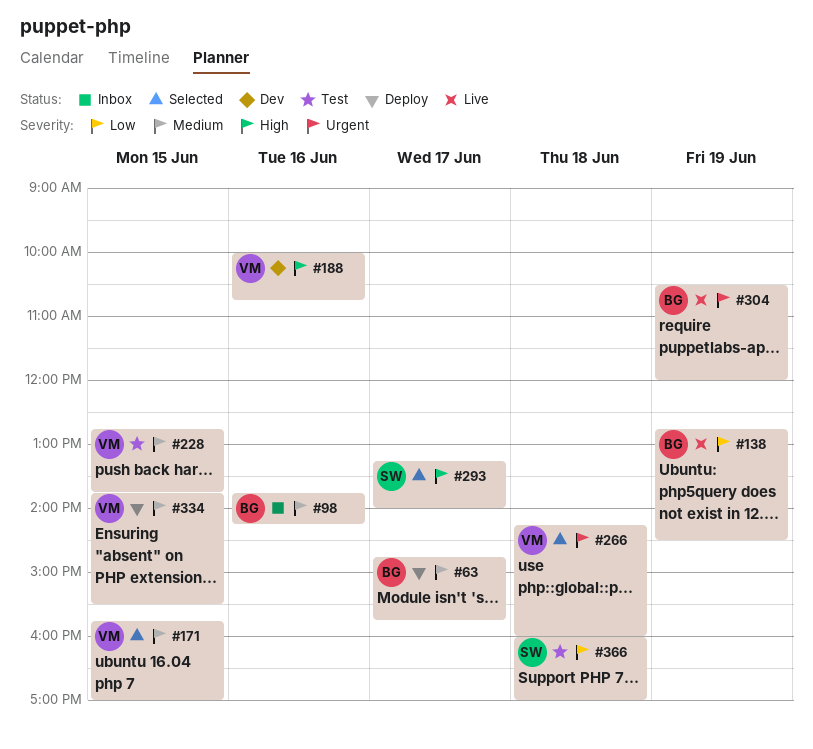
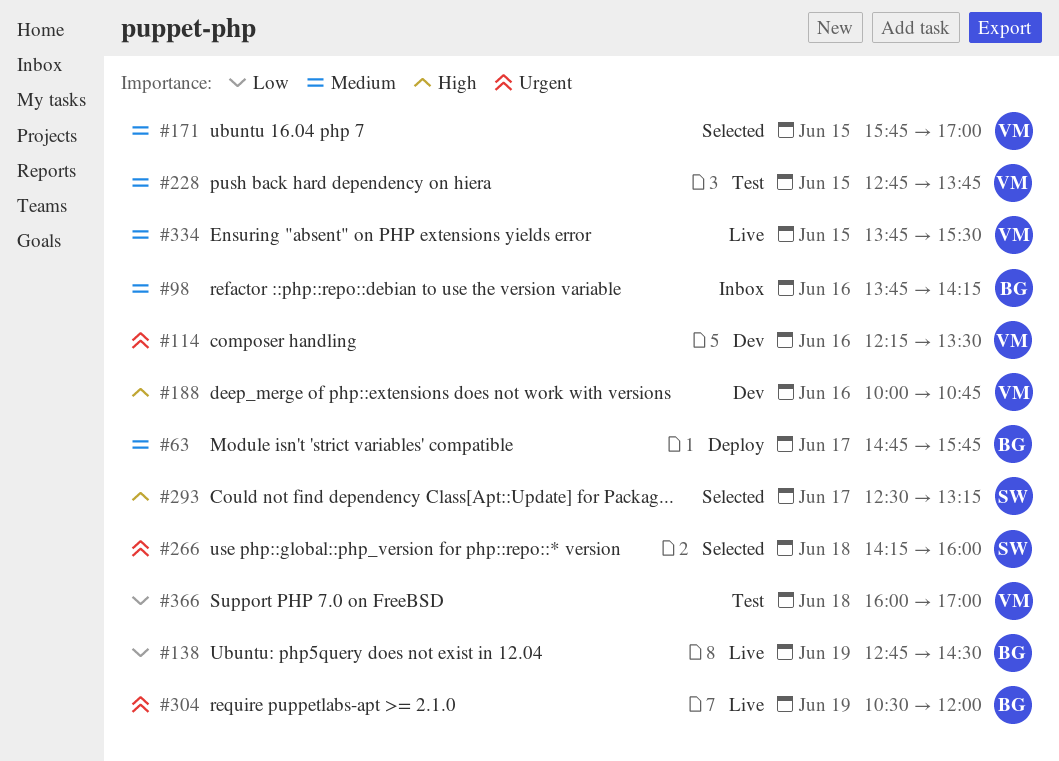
#114: none -> present
#266, owner: VM -> SW
#293, begins: 13:15 -> 12:30
#293, ends: 14:00 -> 13:15
#334, status: Deploy -> Live
#366, owner: SW -> VM

